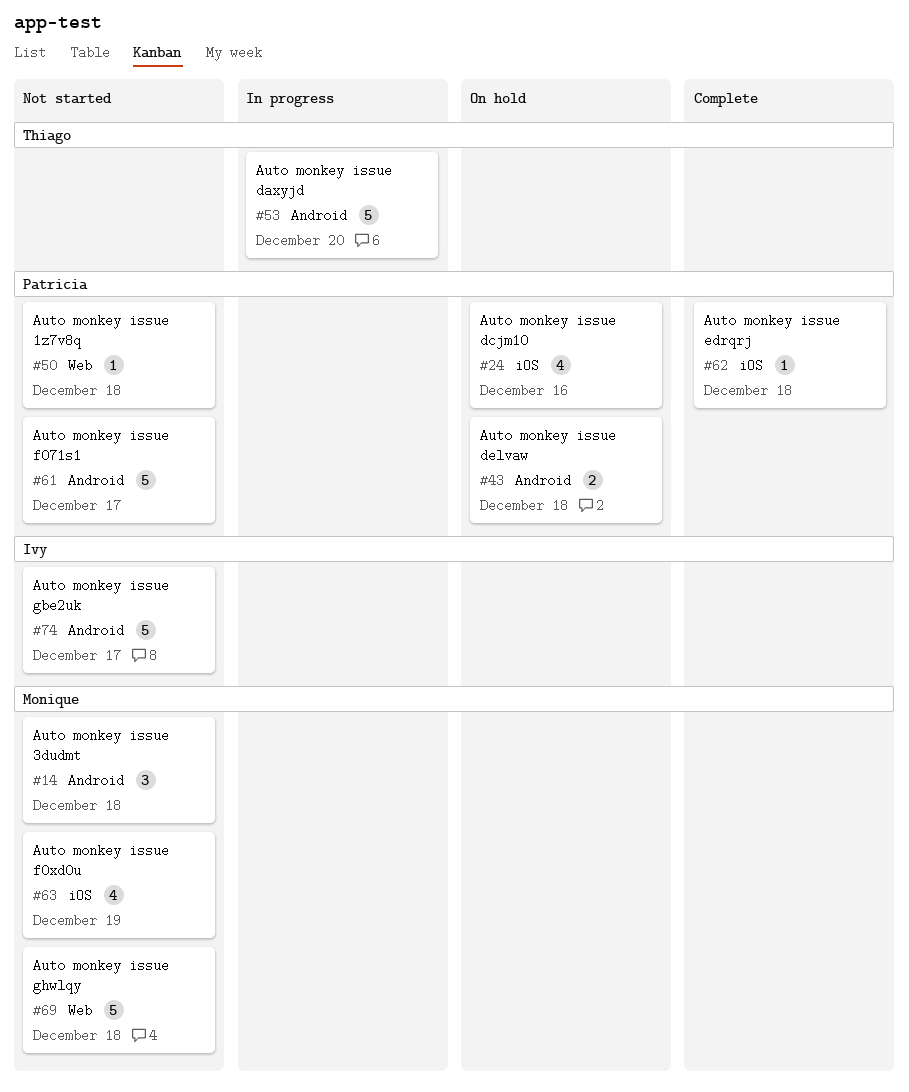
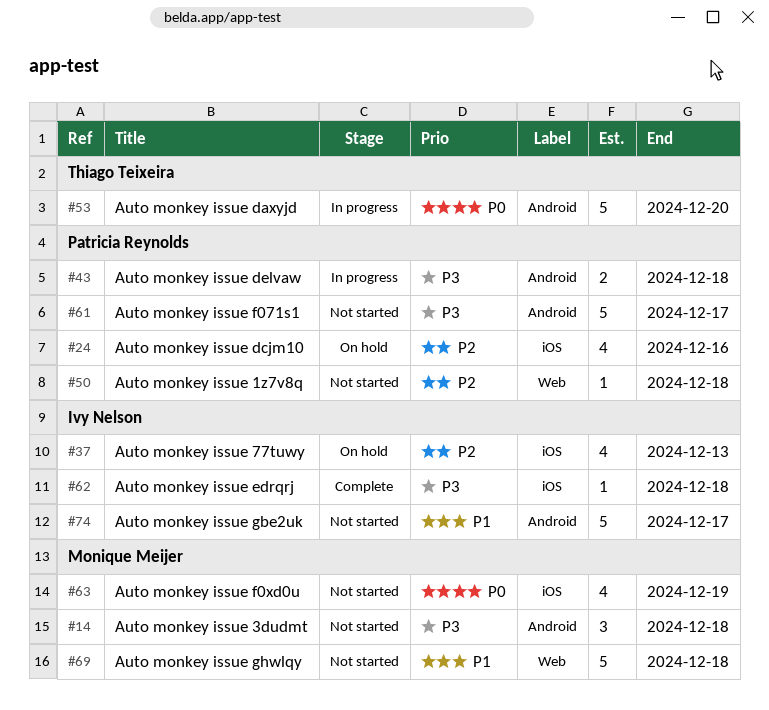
#37: none -> present
#43, status: On hold -> In progress
#62, owner: Patricia Reynolds -> Ivy Nelson

